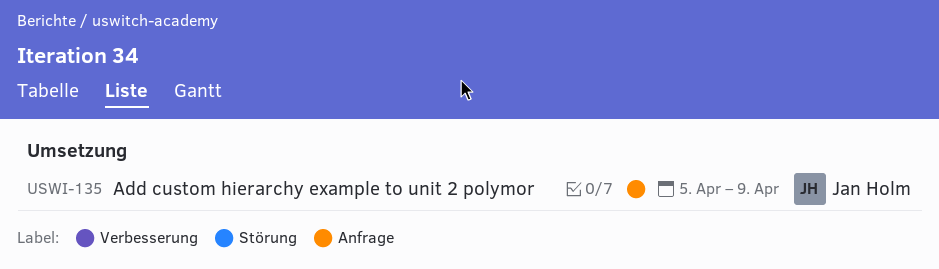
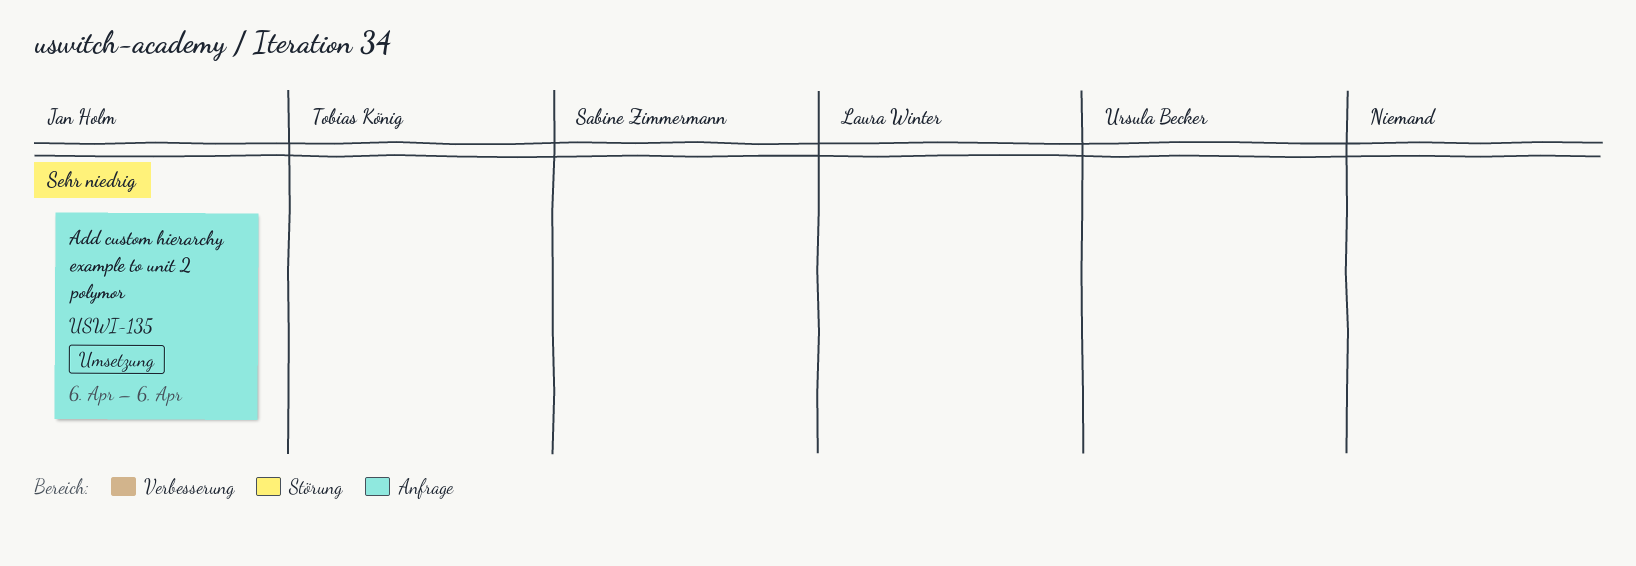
USWI-135, start: Apr 5 -> Apr 6
USWI-135, due: Apr 9 -> Apr 6

